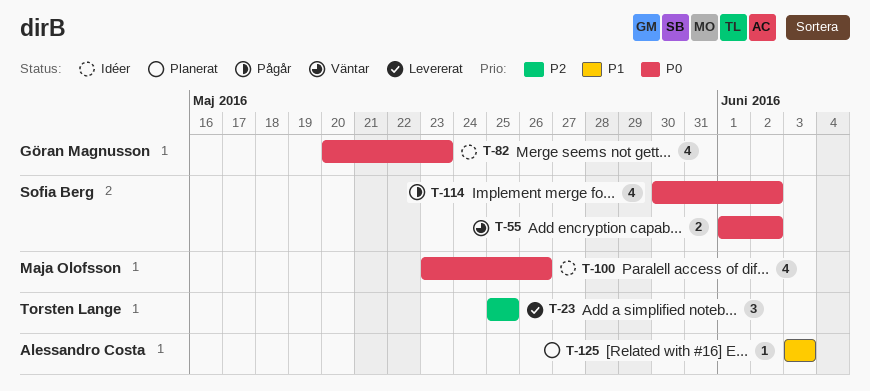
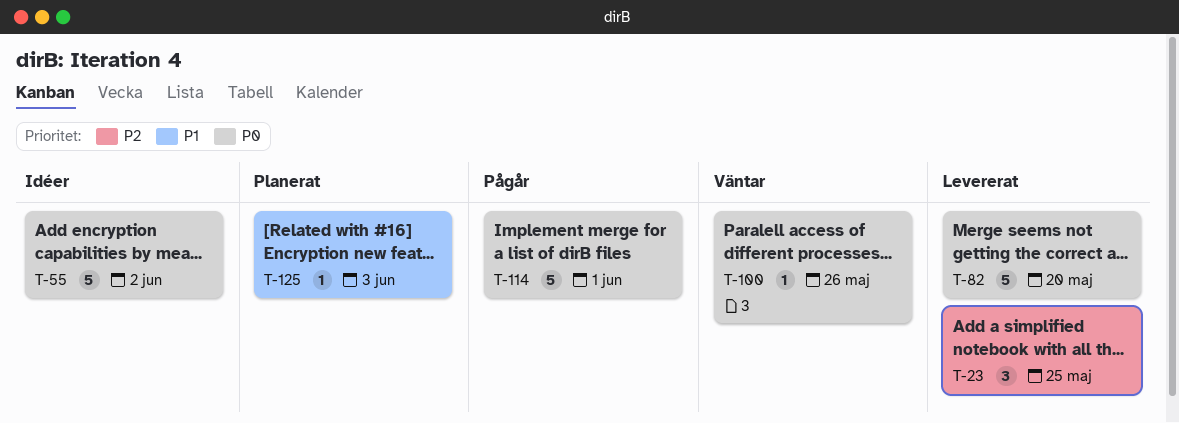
T-55, status: Väntar -> Idéer
T-55, estimate: 2 -> 5
T-82, status: Idéer -> Levererat
T-82, estimate: 4 -> 5
T-82, due: May 23 -> May 20
T-100, status: Idéer -> Väntar
T-100, estimate: 4 -> 1
T-114, estimate: 4 -> 5
T-114, due: Jun 2 -> Jun 1

